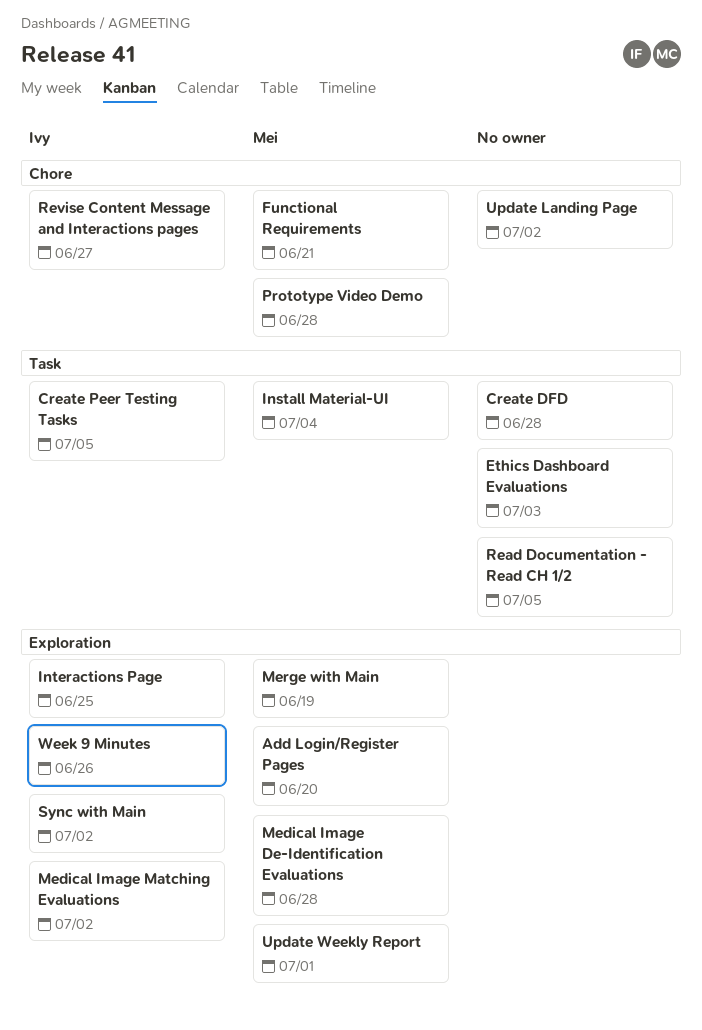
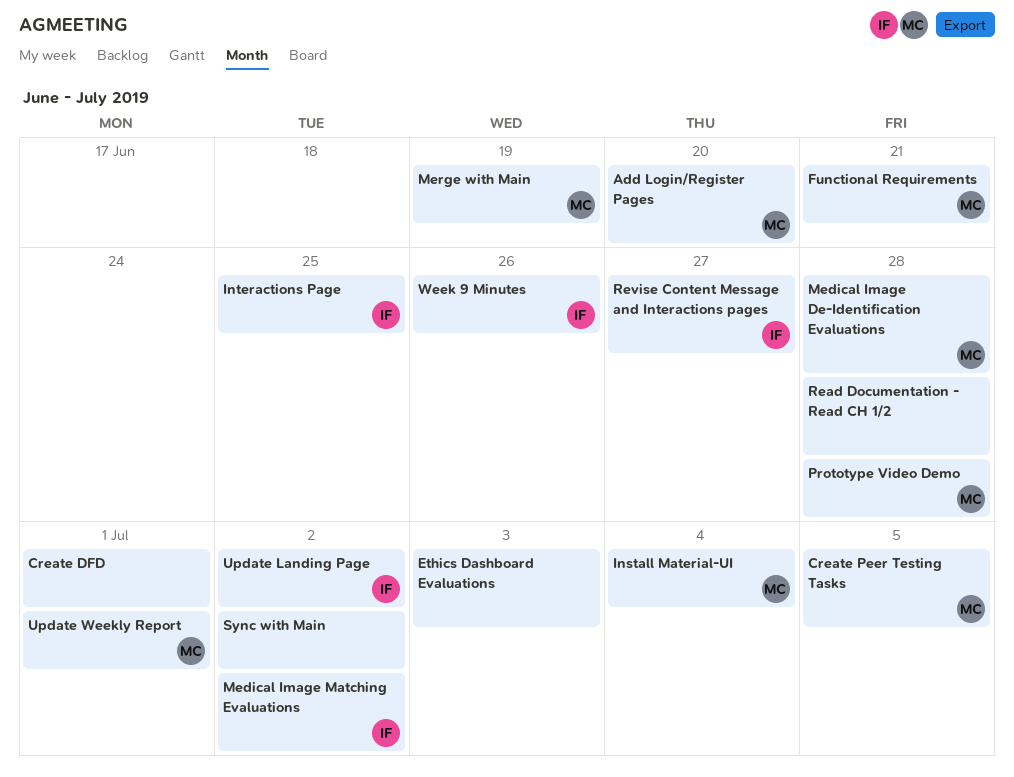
Create DFD, due: Jun 28 -> Jul 1
Create Peer Testing Tasks, owner: Ivy -> Mei
Read Documentation - Read CH 1/2, due: Jul 5 -> Jun 28
Sync with Main, owner: Ivy -> none
Update Landing Page, owner: none -> Ivy

